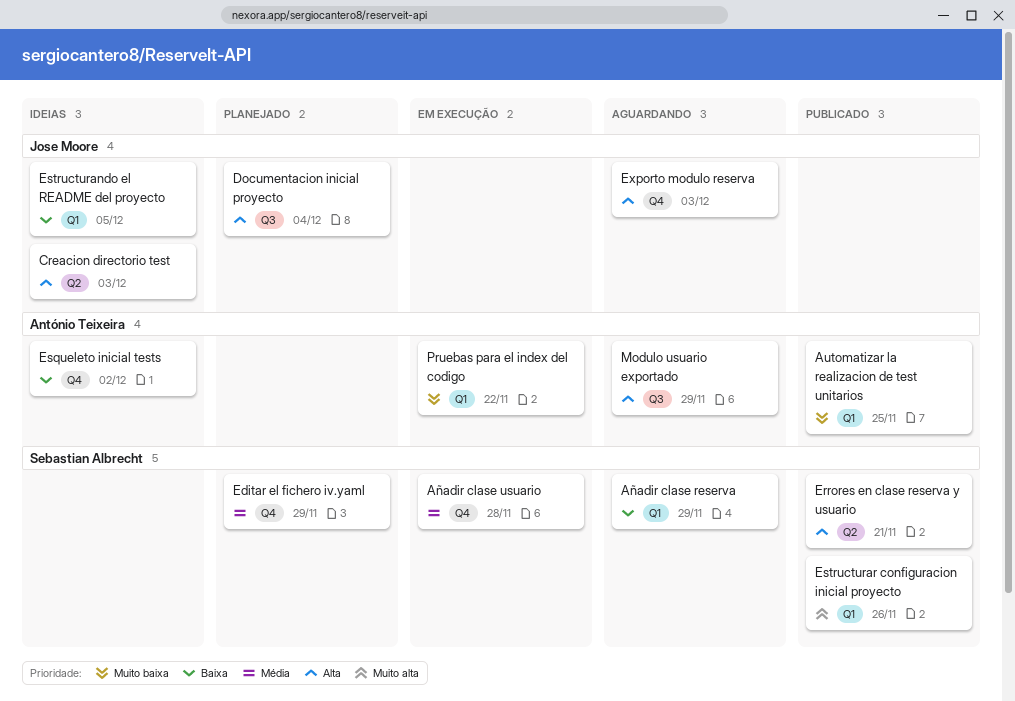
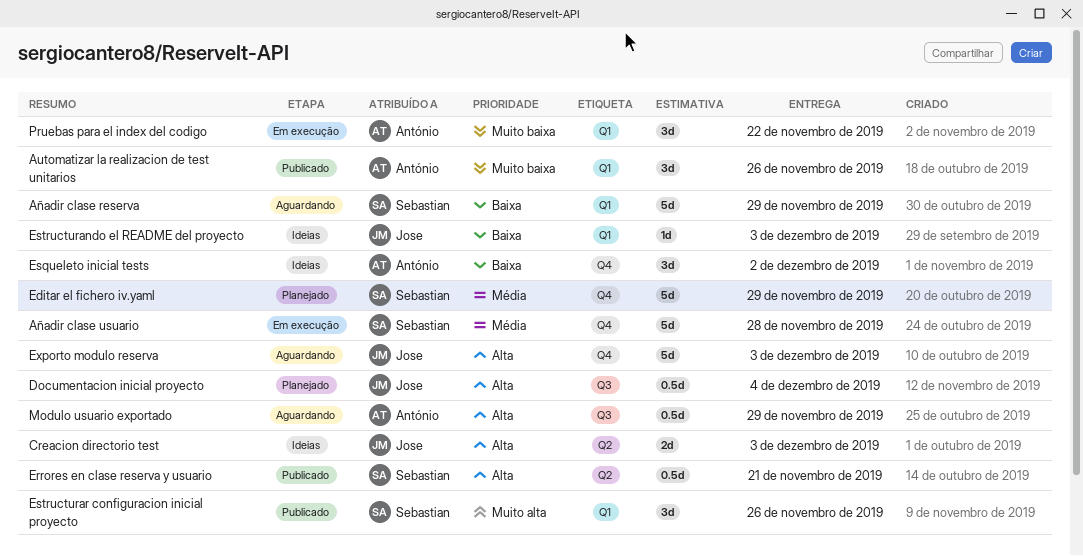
Automatizar la realizacion de test unitarios, due: Nov 25 -> Nov 26
Estructurando el README del proyecto, due: Dec 5 -> Dec 3

